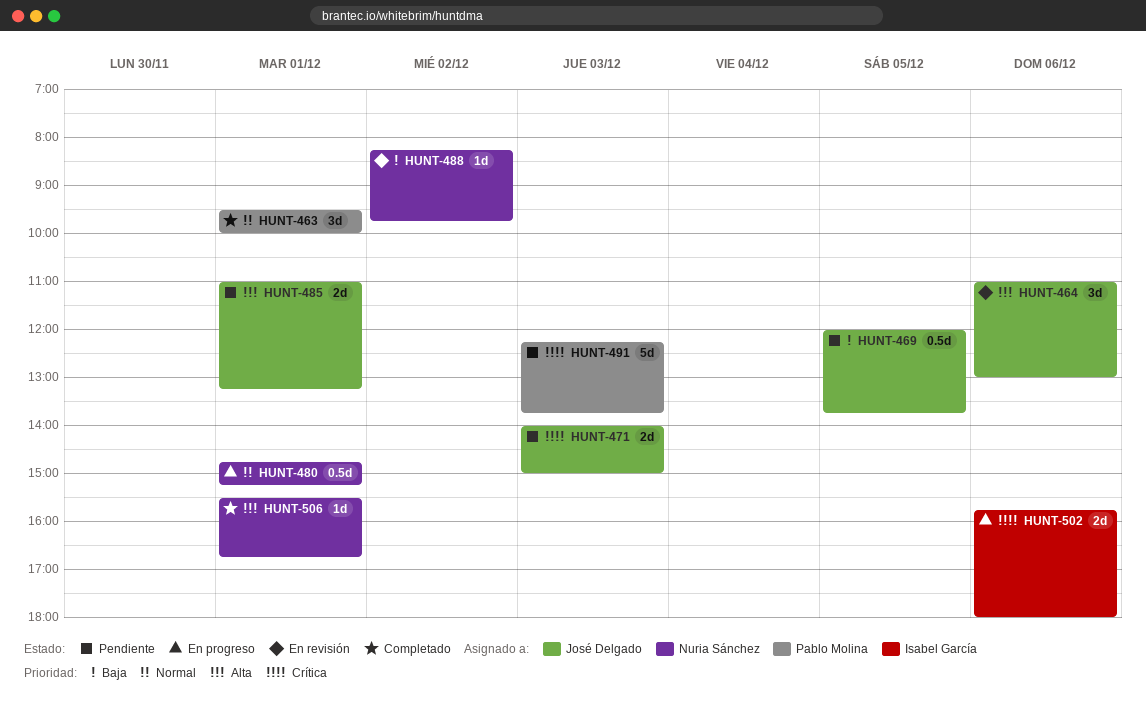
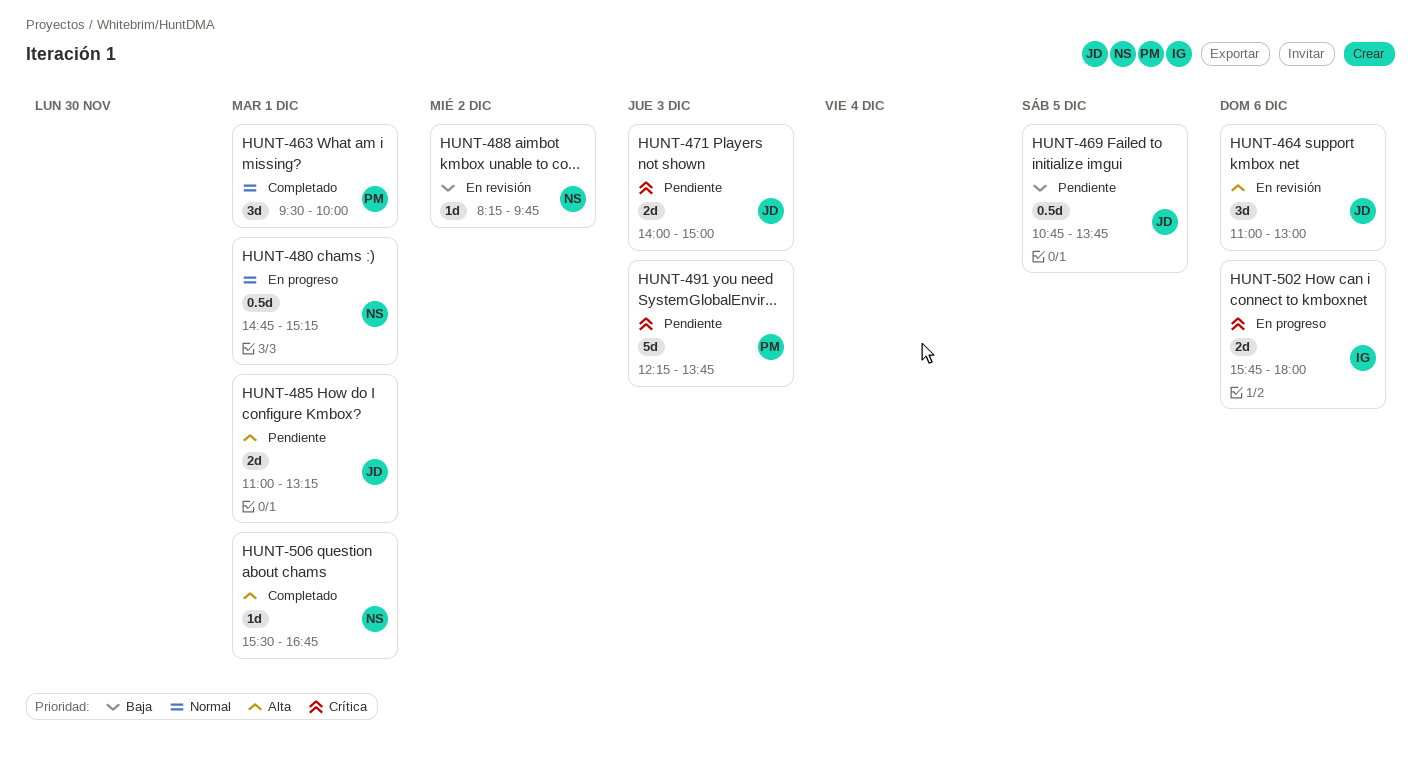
HUNT-469, begins: 12:00 -> 10:45

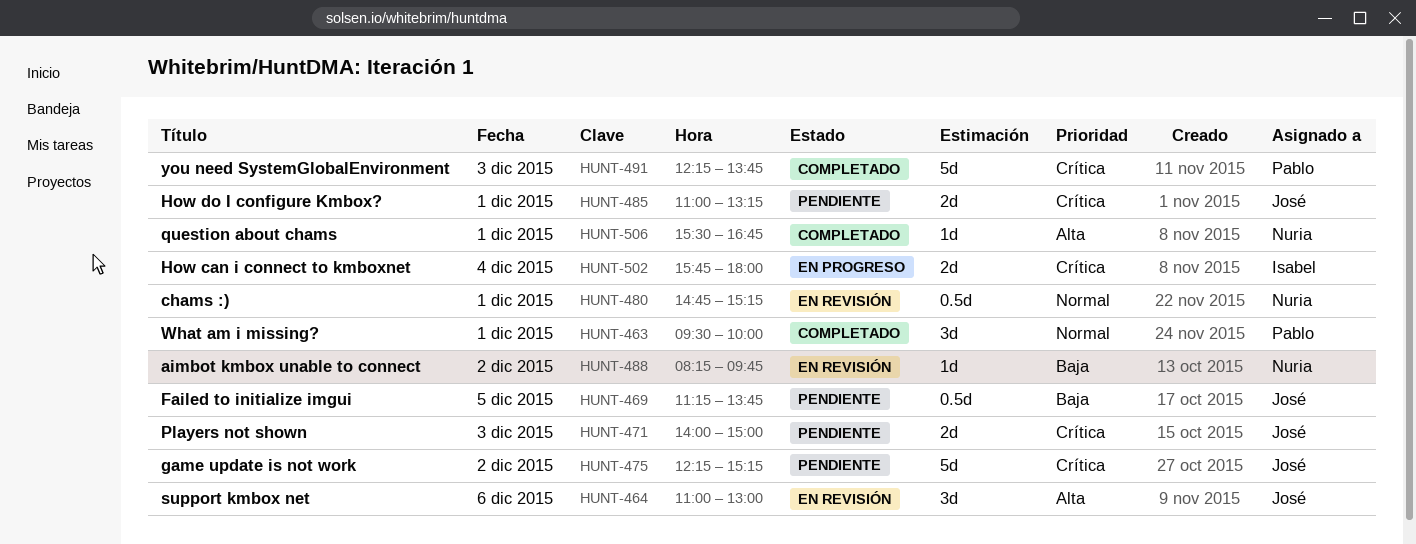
HUNT-469, begins: 10:45 -> 11:15
HUNT-475: none -> present
HUNT-480, status: En progreso -> En revisión
HUNT-485, priority: Alta -> Crítica
HUNT-491, status: Pendiente -> Completado
HUNT-502, day: Dec 6 -> Dec 4

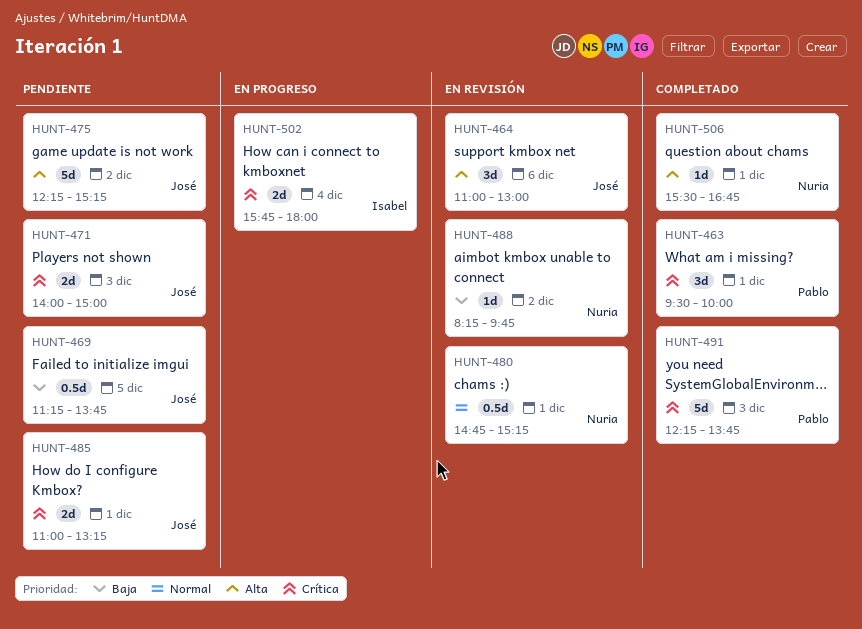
HUNT-463, priority: Normal -> Crítica
HUNT-475, priority: Crítica -> Alta

